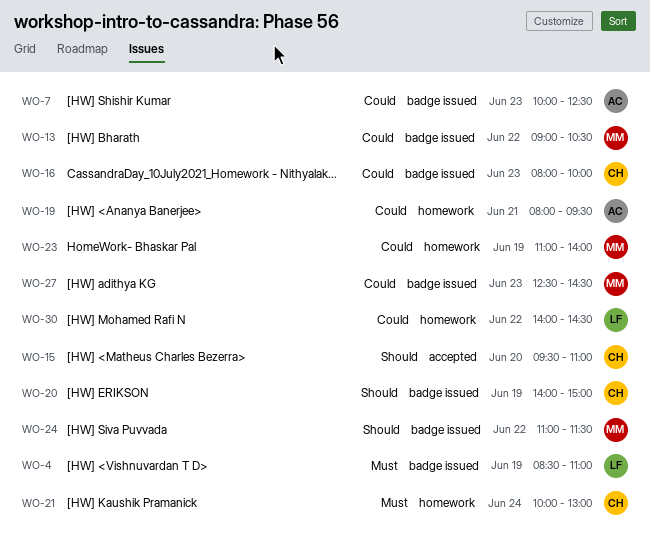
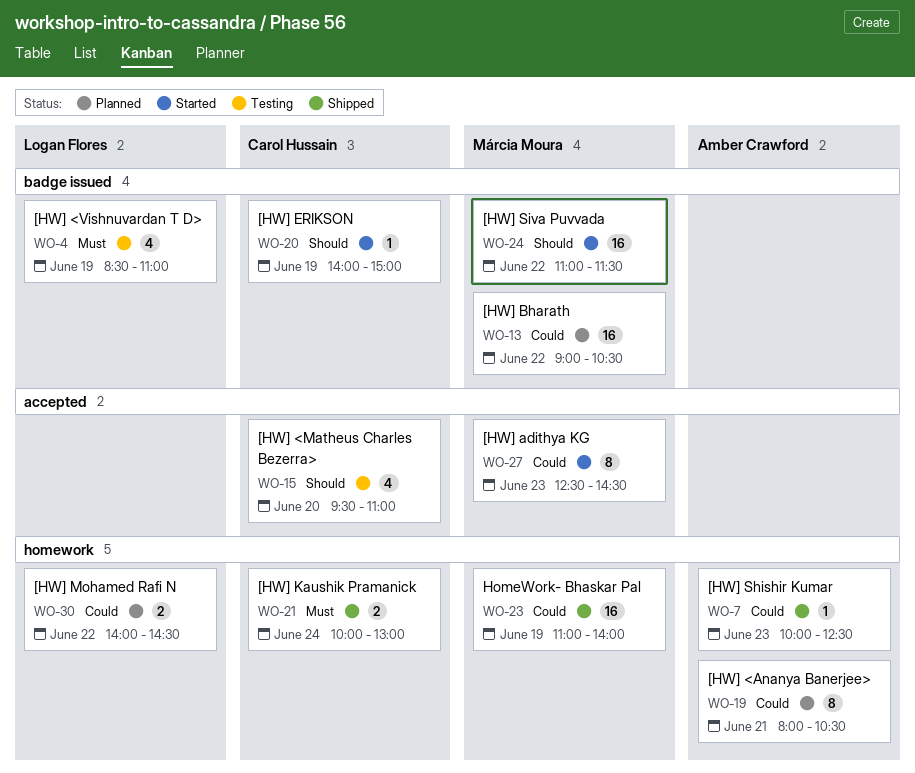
WO-7, label: badge issued -> homework
WO-16: present -> none
WO-19, ends: 09:30 -> 10:30
WO-27, label: badge issued -> accepted

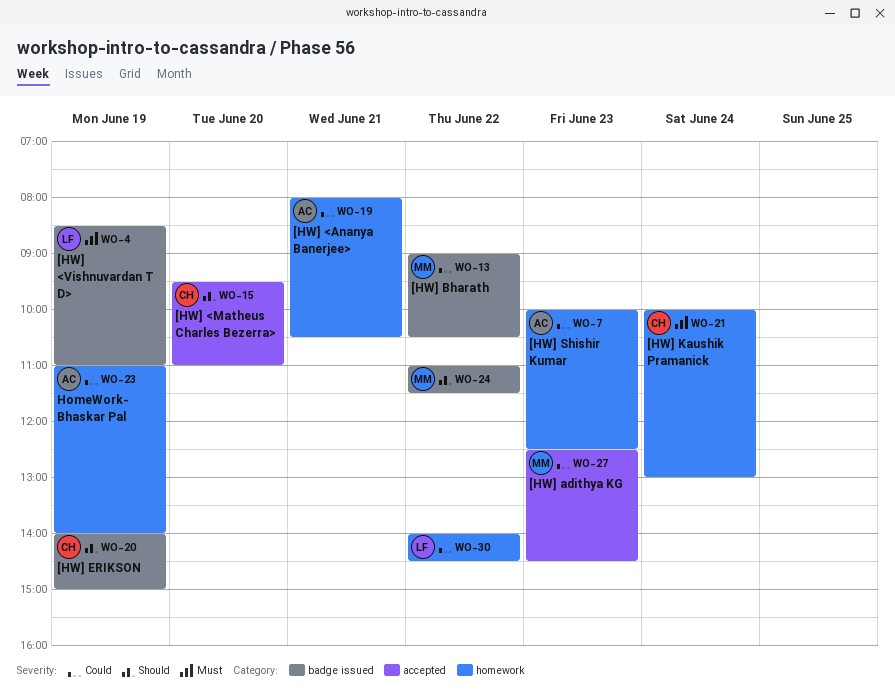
WO-23, owner: Márcia Moura -> Amber Crawford

